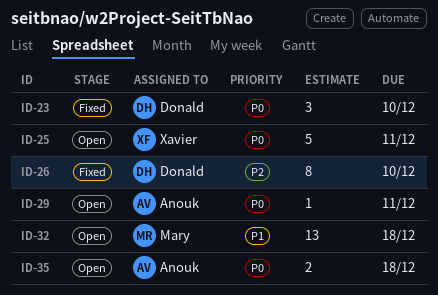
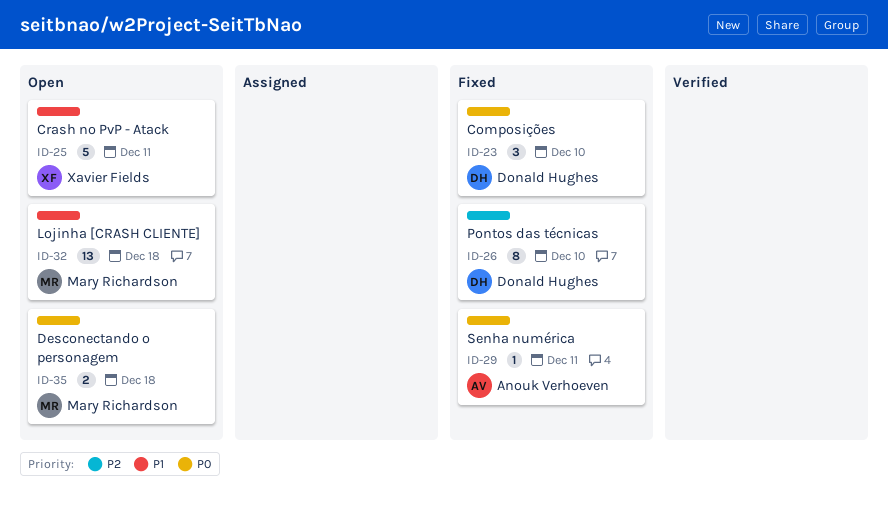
ID-25, priority: P0 -> P1
ID-29, status: Open -> Fixed
ID-35, owner: Anouk Verhoeven -> Mary Richardson

